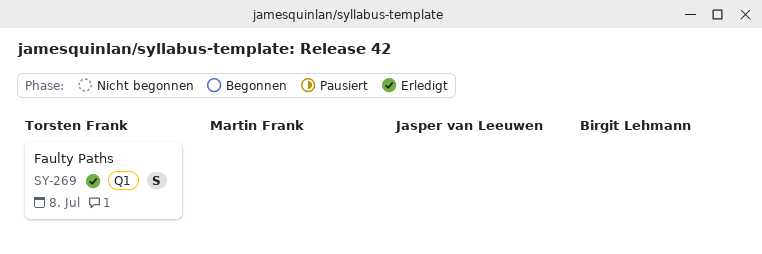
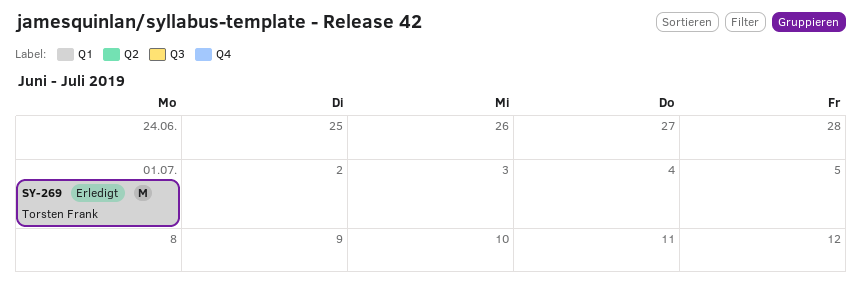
SY-269, estimate: S -> M
SY-269, due: Jul 8 -> Jul 1

